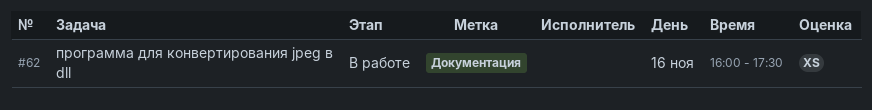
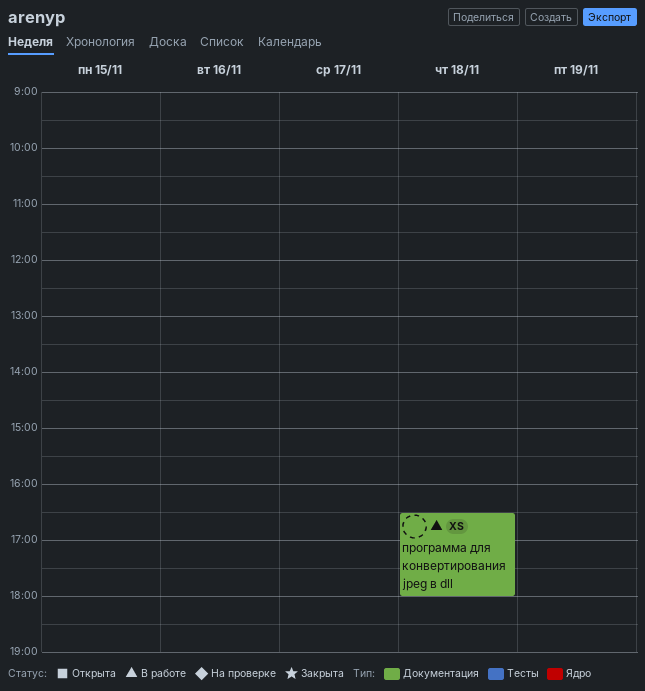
программа для конвертирования jpeg в dll, day: Nov 16 -> Nov 18
программа для конвертирования jpeg в dll, begins: 16:00 -> 16:30
программа для конвертирования jpeg в dll, ends: 17:30 -> 18:00

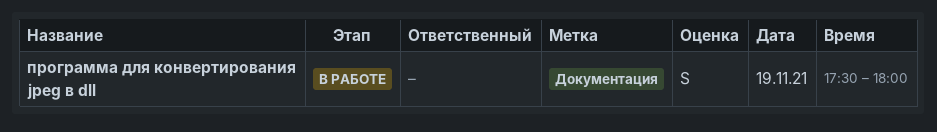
программа для конвертирования jpeg в dll, estimate: XS -> S
программа для конвертирования jpeg в dll, day: Nov 18 -> Nov 19
программа для конвертирования jpeg в dll, begins: 16:30 -> 17:30

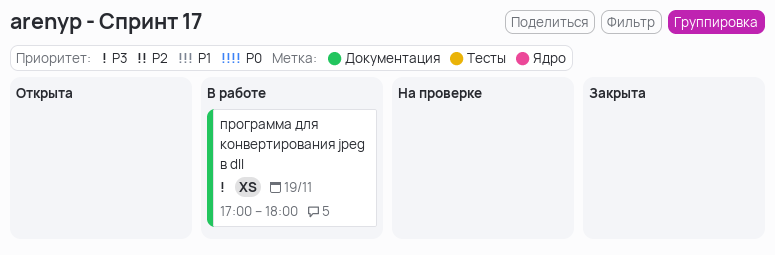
программа для конвертирования jpeg в dll, estimate: S -> XS
программа для конвертирования jpeg в dll, begins: 17:30 -> 17:00

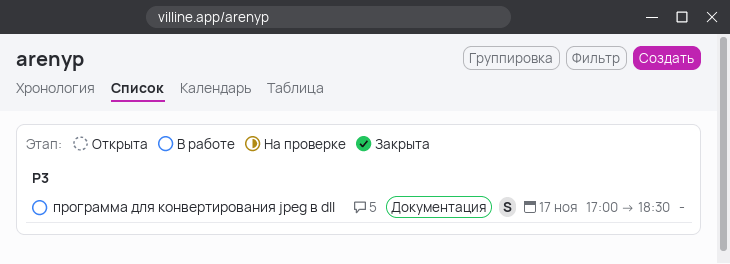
программа для конвертирования jpeg в dll, estimate: XS -> S
программа для конвертирования jpeg в dll, day: Nov 19 -> Nov 17
программа для конвертирования jpeg в dll, ends: 18:00 -> 18:30

